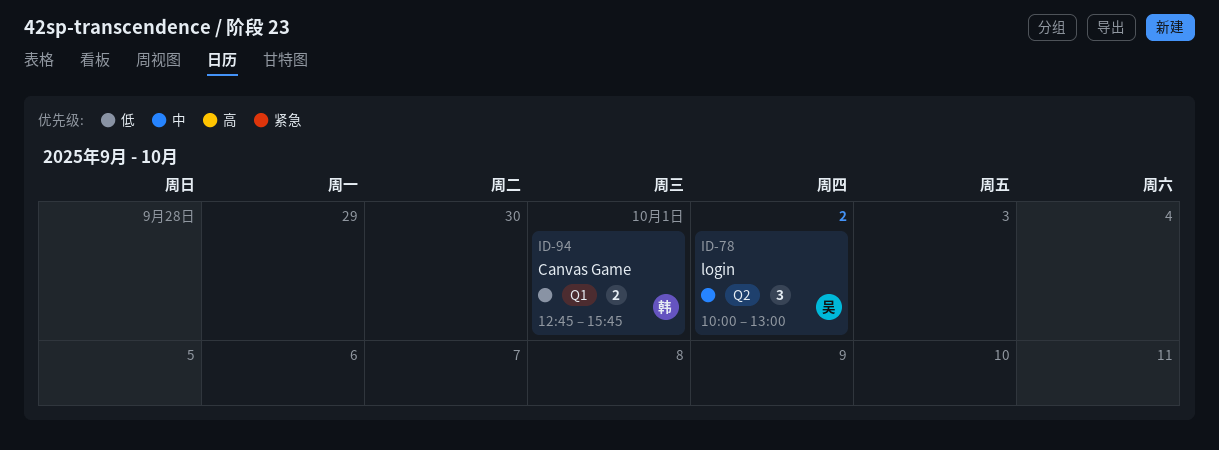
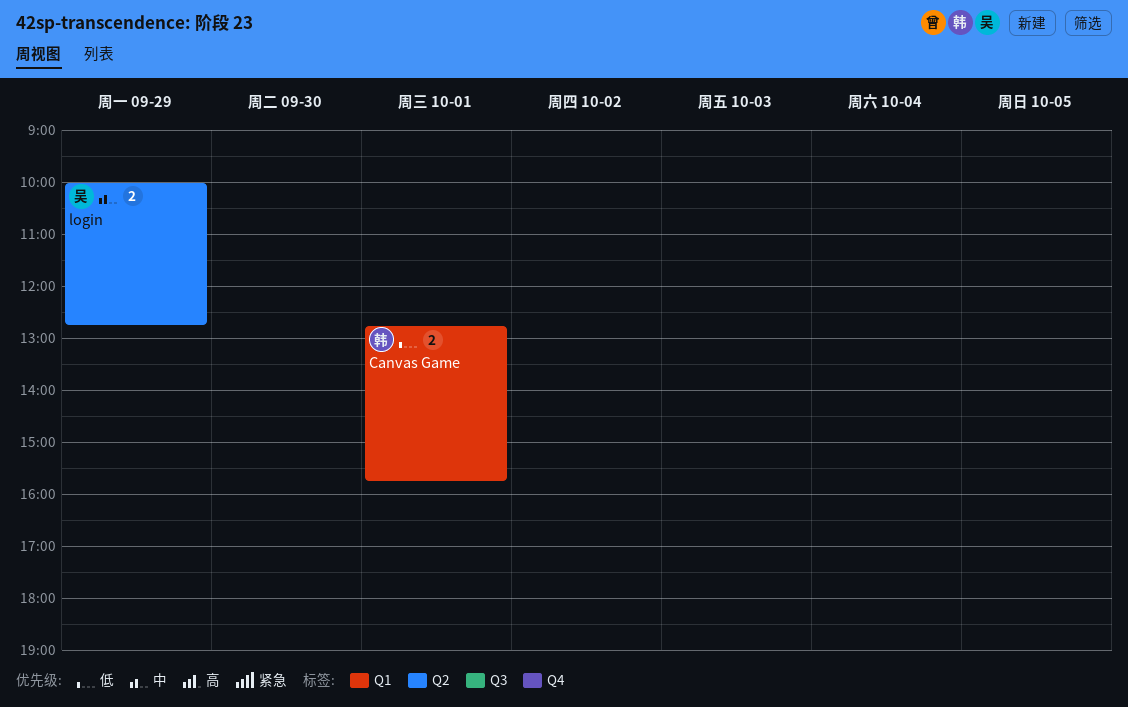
login, estimate: 3 -> 2
login, day: Oct 2 -> Sep 29
login, ends: 13:00 -> 12:45

